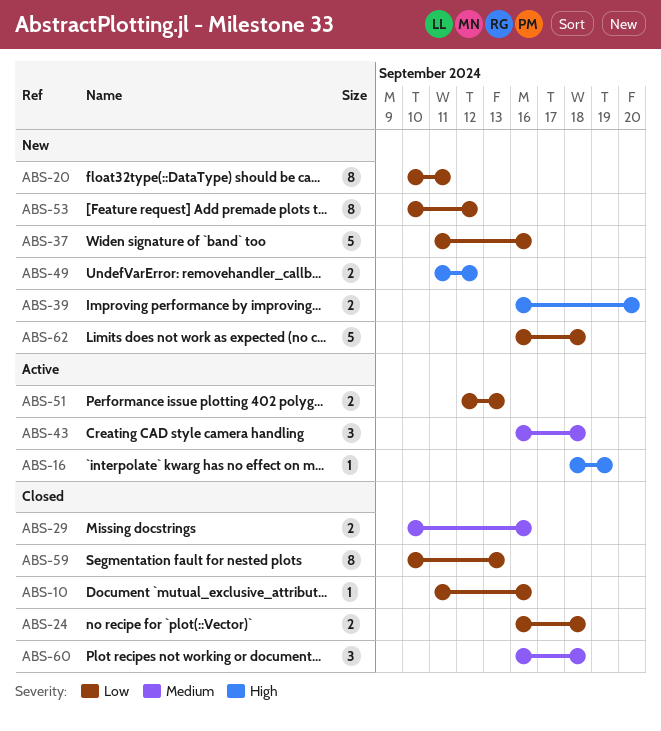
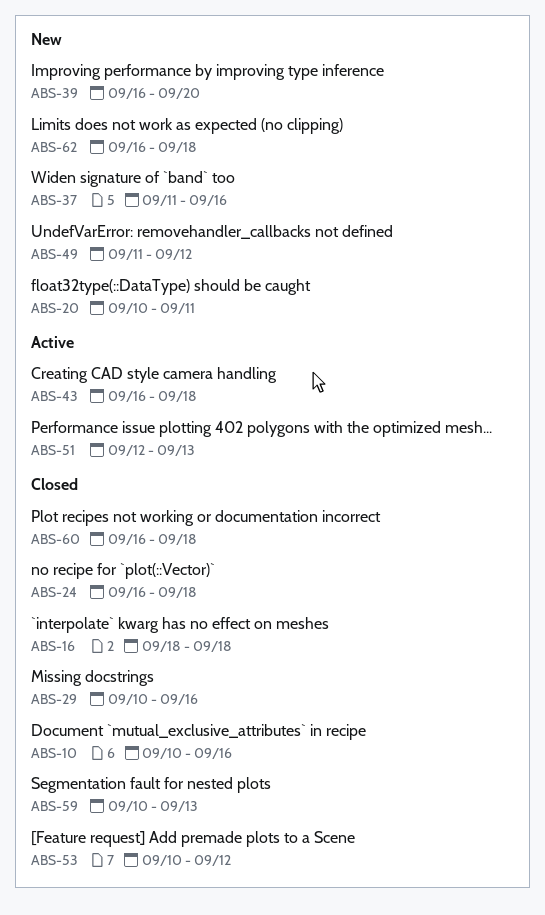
ABS-10, start: Sep 11 -> Sep 10
ABS-16, status: Active -> Closed
ABS-16, due: Sep 19 -> Sep 18
ABS-53, status: New -> Closed

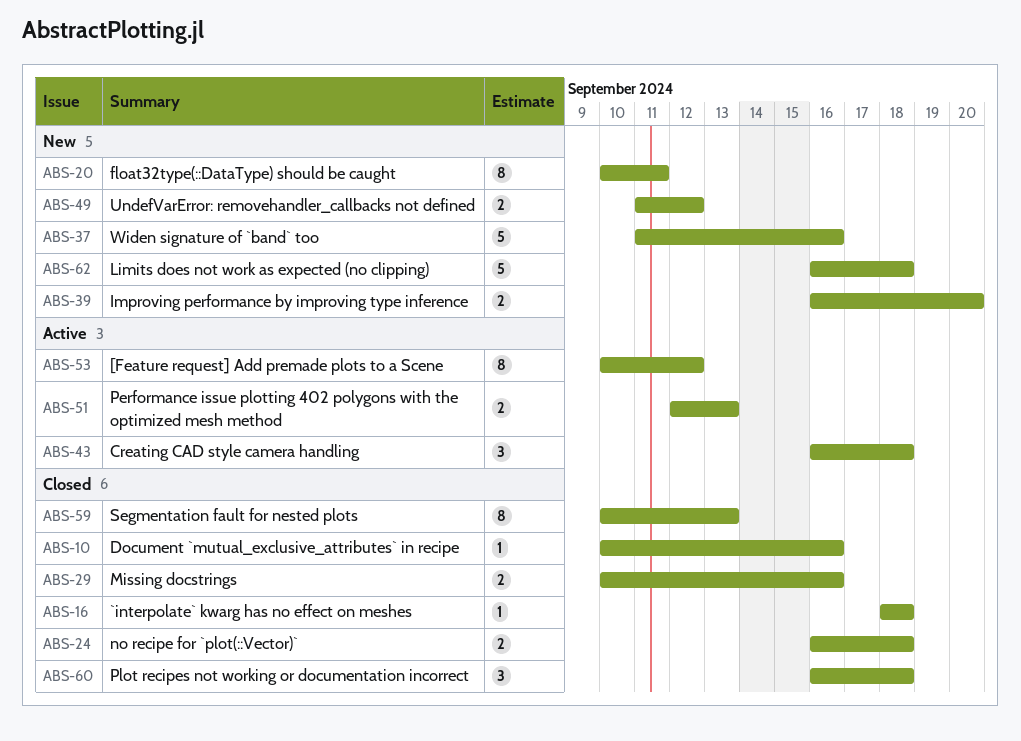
ABS-53, status: Closed -> Active

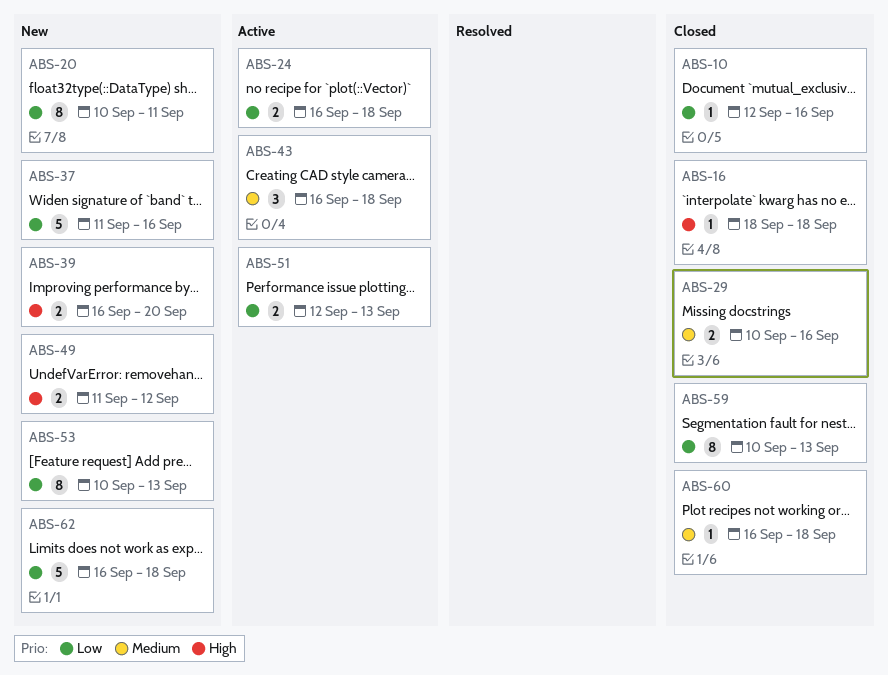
ABS-10, start: Sep 10 -> Sep 12
ABS-24, status: Closed -> Active
ABS-53, status: Active -> New
ABS-53, due: Sep 12 -> Sep 13
ABS-60, estimate: 3 -> 1

